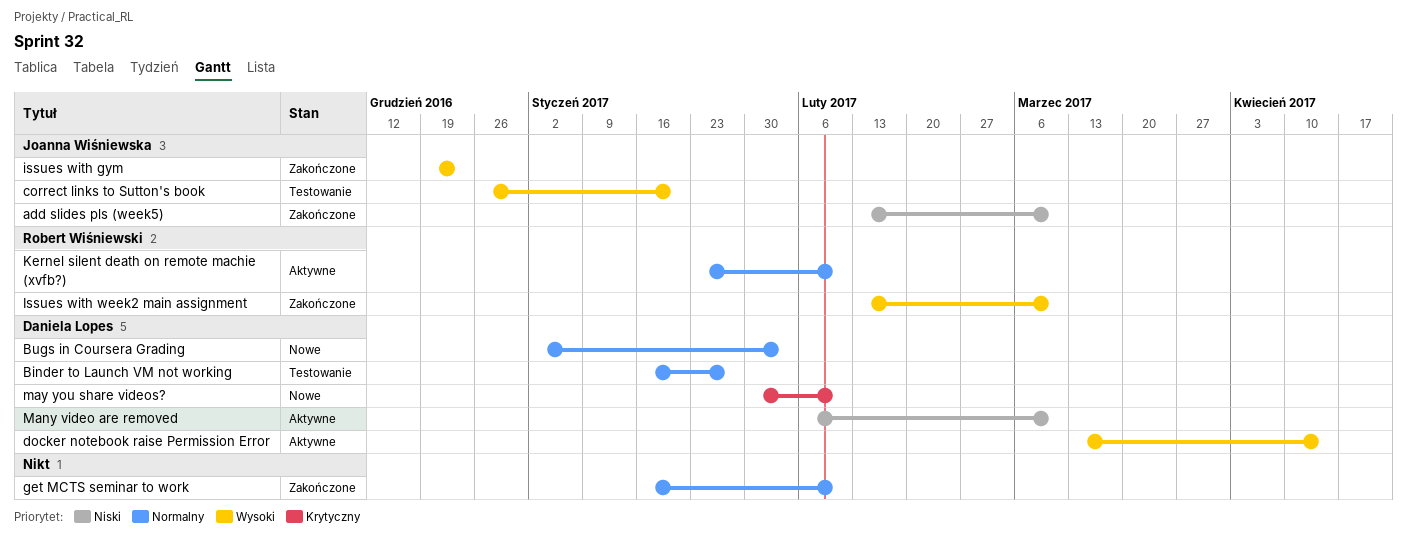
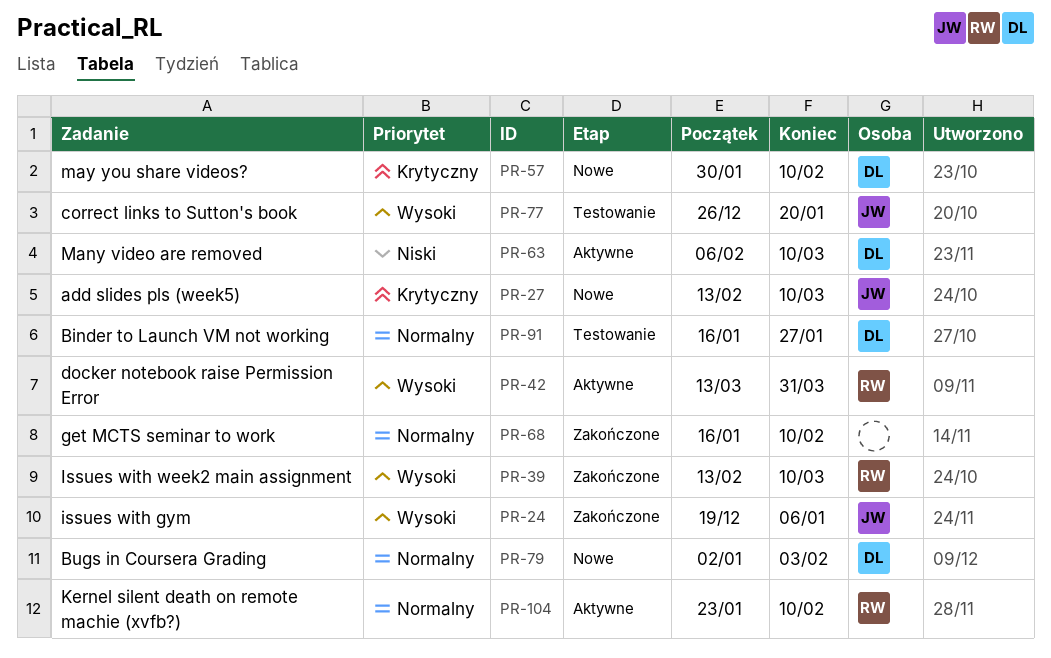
add slides pls (week5), status: Zakończone -> Nowe
add slides pls (week5), priority: Niski -> Krytyczny
docker notebook raise Permission Error, owner: Daniela Lopes -> Robert Wiśniewski
docker notebook raise Permission Error, due: Apr 14 -> Mar 31
issues with gym, due: Dec 23 -> Jan 6

